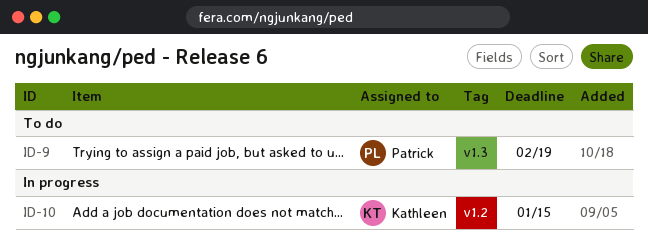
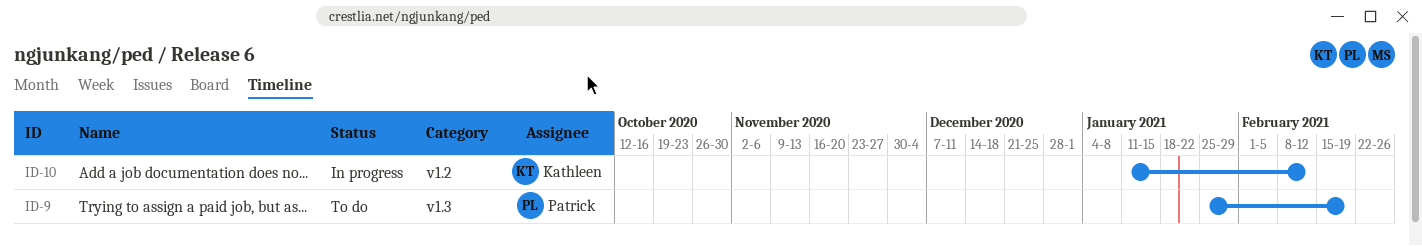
ID-10, due: Jan 15 -> Feb 12

